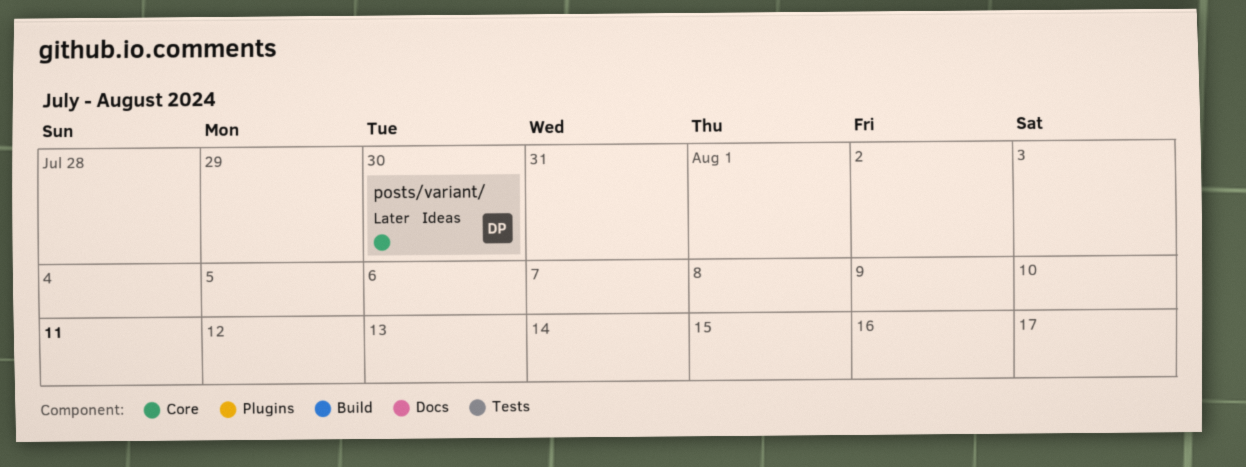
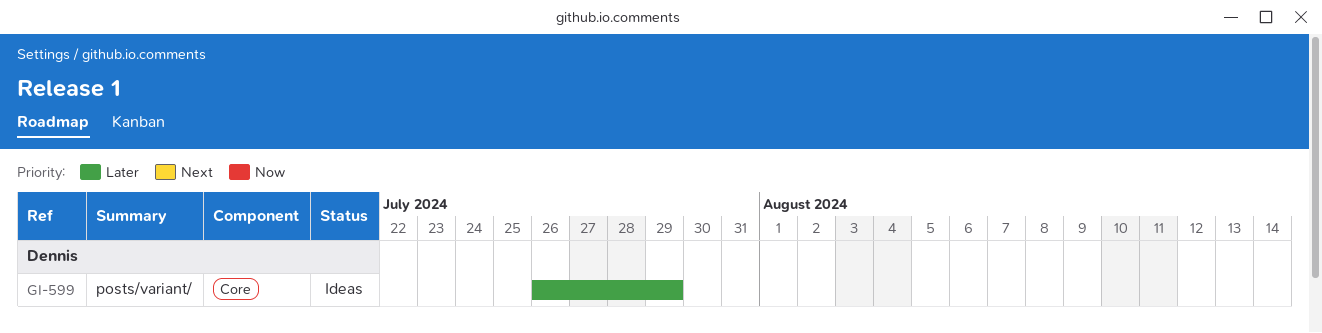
posts/variant/, due: Jul 30 -> Jul 29

